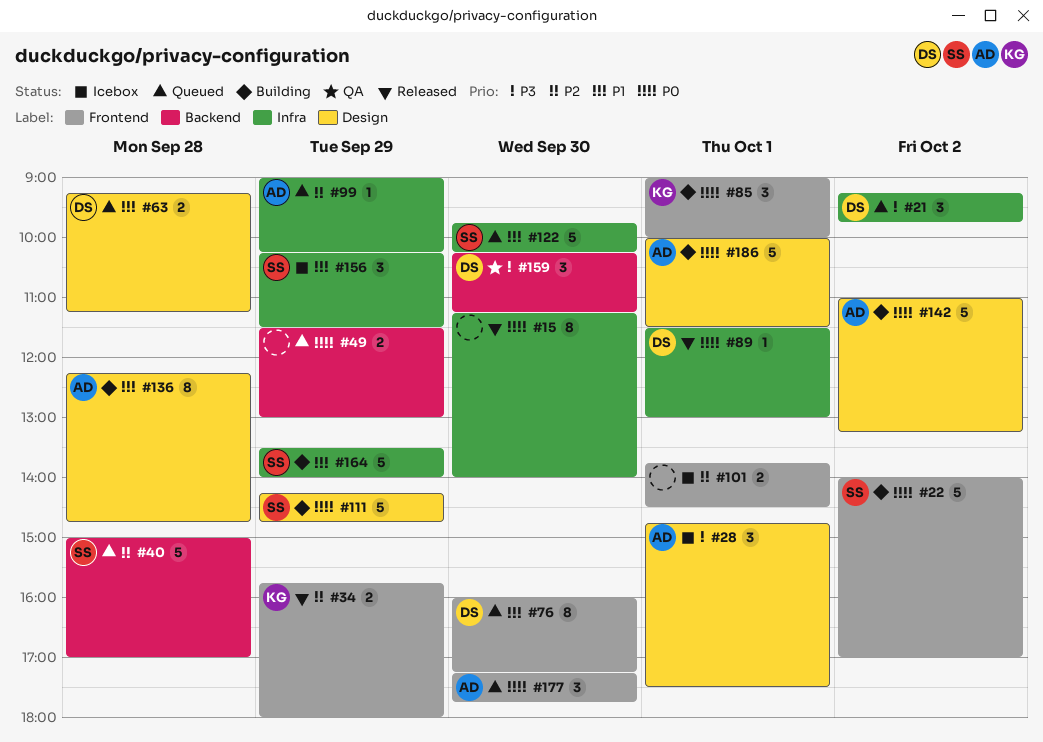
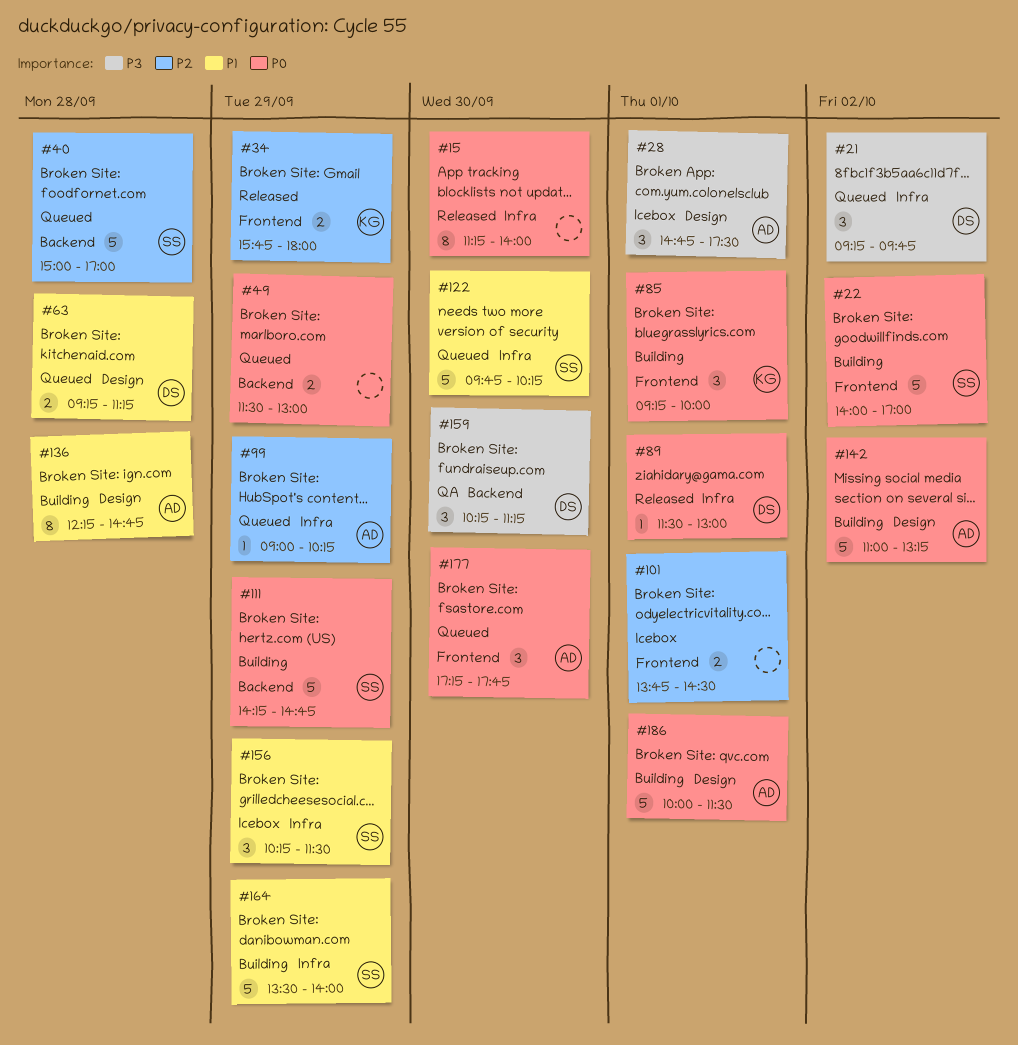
#76: present -> none
#85, begins: 09:00 -> 09:15
#111, label: Design -> Backend

